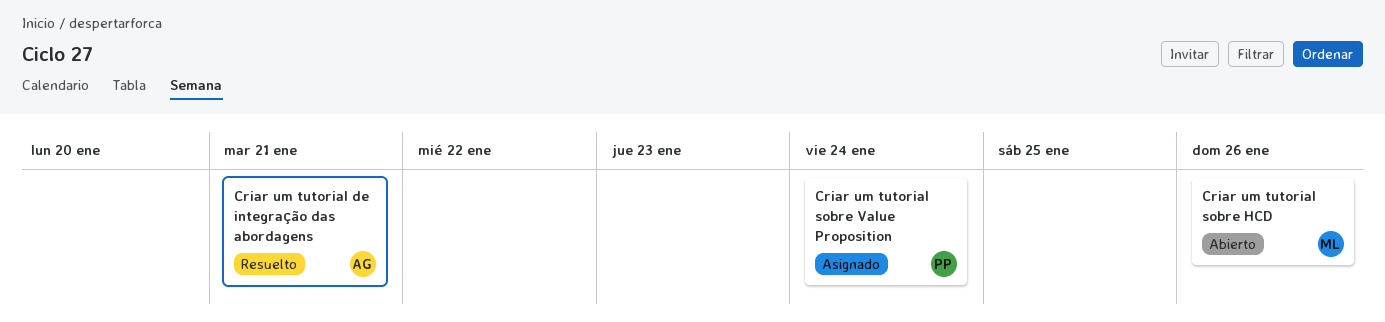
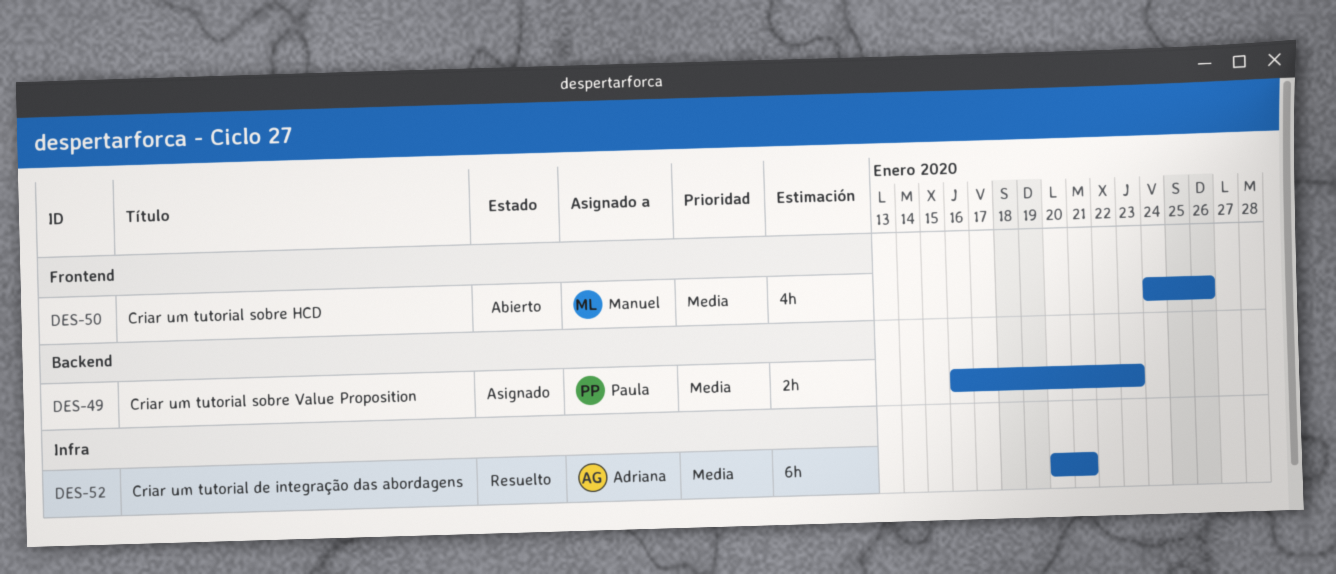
Criar um tutorial sobre Value Proposition, due: Jan 24 -> Jan 23

